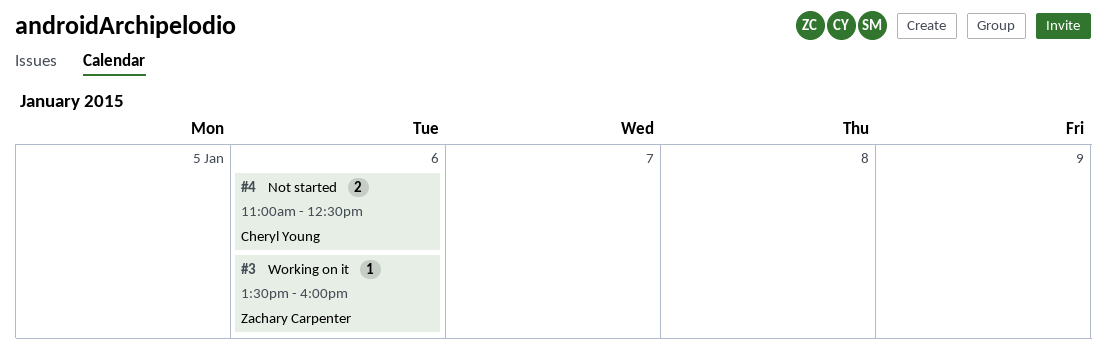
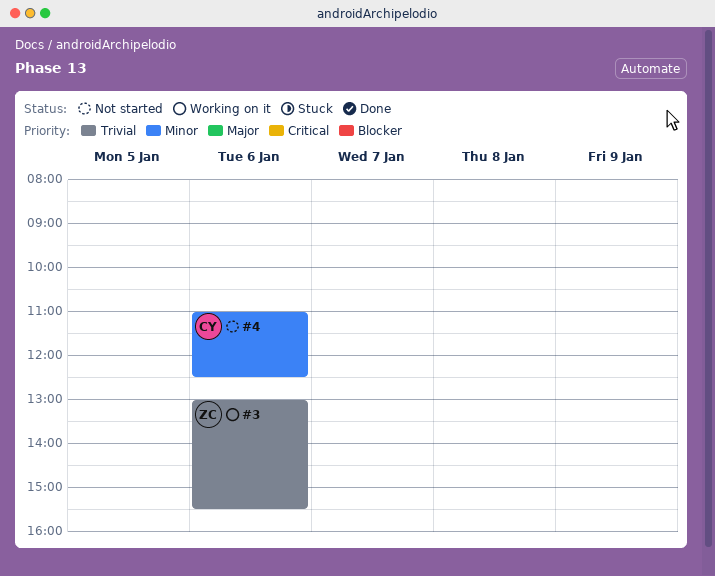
#3, begins: 13:30 -> 13:00
#3, ends: 16:00 -> 15:30

